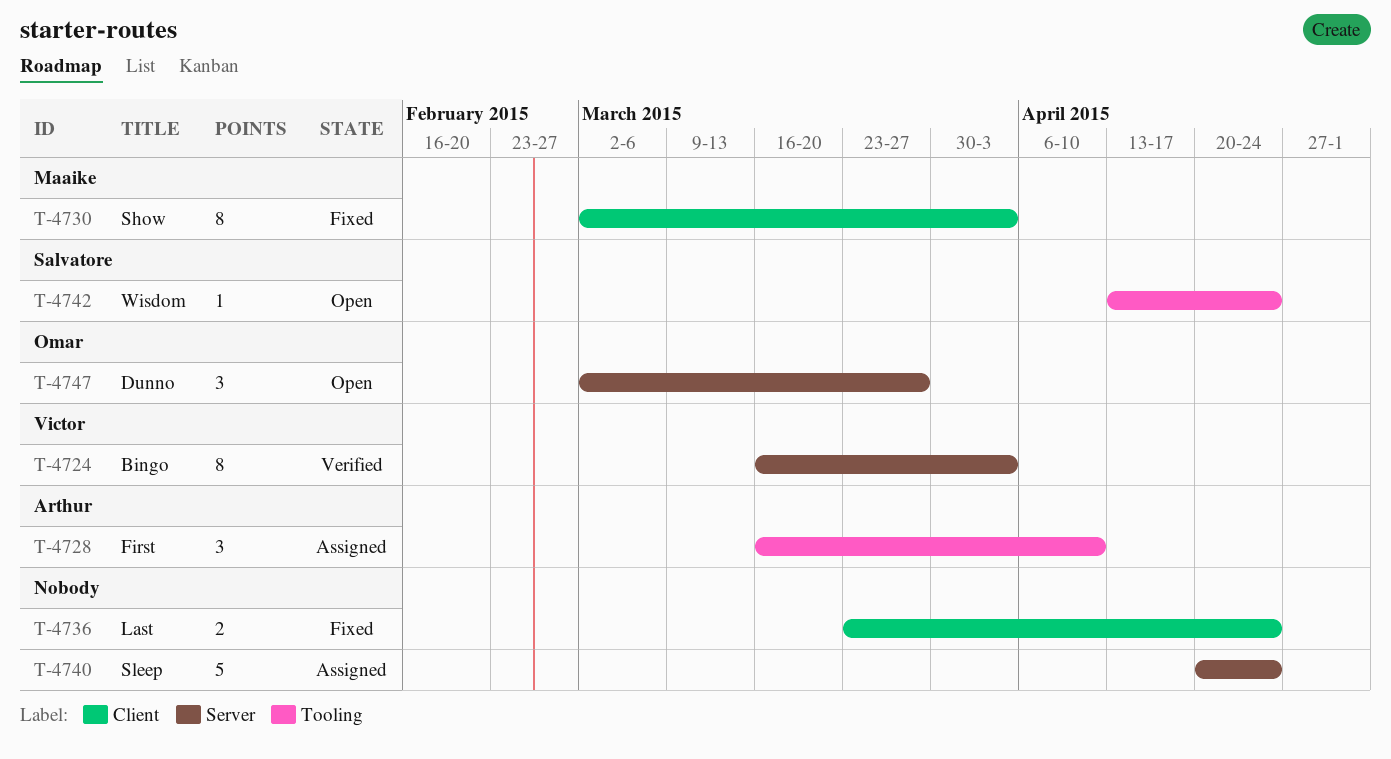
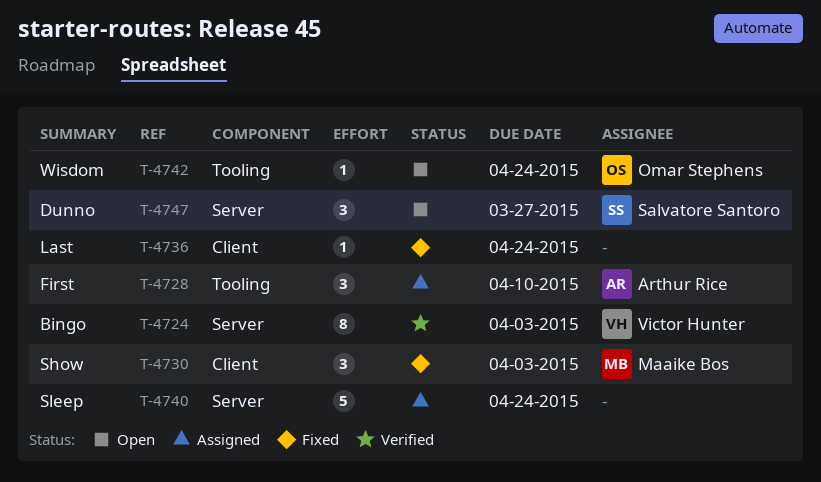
T-4730, estimate: 8 -> 3
T-4736, estimate: 2 -> 1
T-4742, owner: Salvatore Santoro -> Omar Stephens
T-4747, owner: Omar Stephens -> Salvatore Santoro

